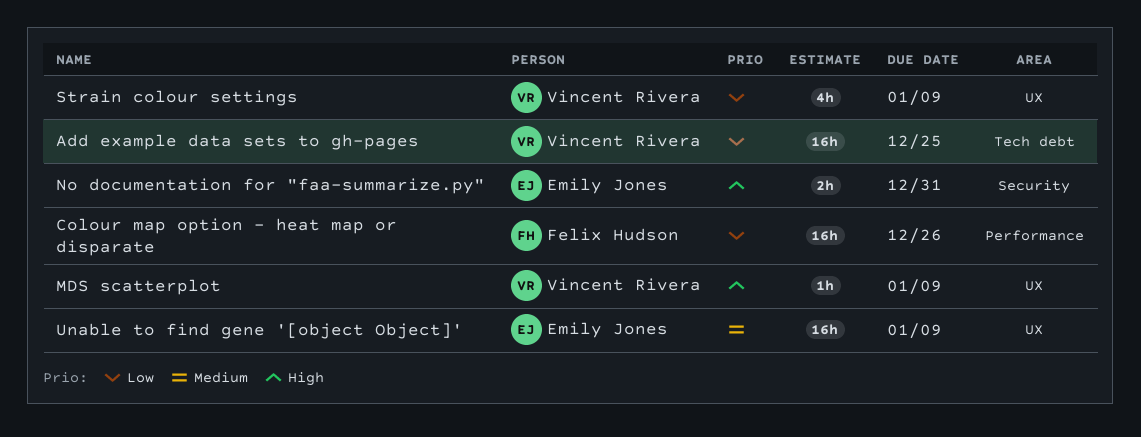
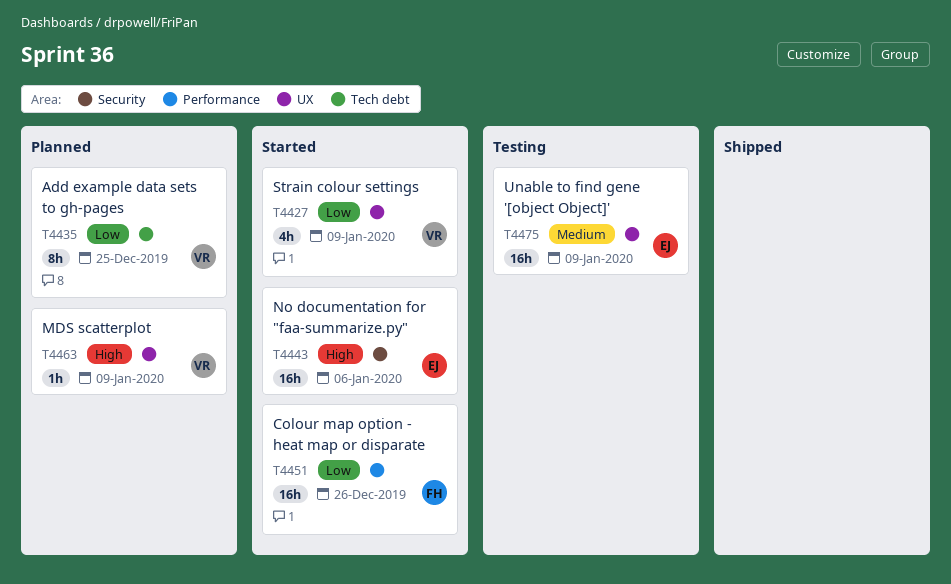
Add example data sets to gh-pages, estimate: 16h -> 8h
No documentation for "faa-summarize.py", estimate: 2h -> 16h
No documentation for "faa-summarize.py", due: Dec 31 -> Jan 6

